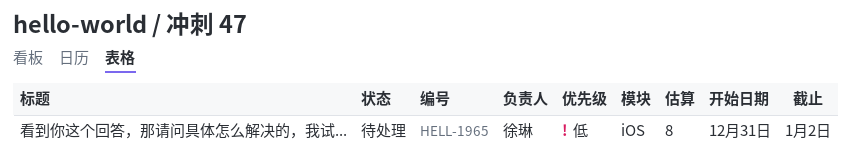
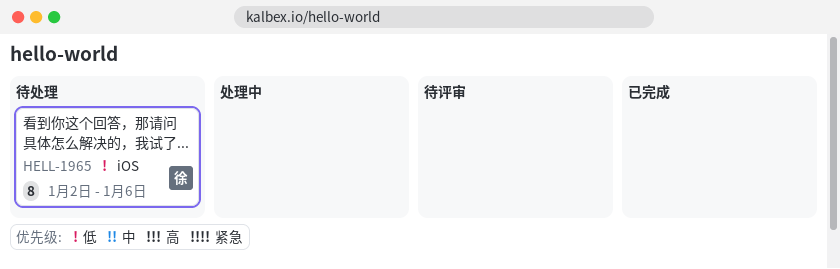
HELL-1965, start: Dec 31 -> Jan 2
HELL-1965, due: Jan 2 -> Jan 6

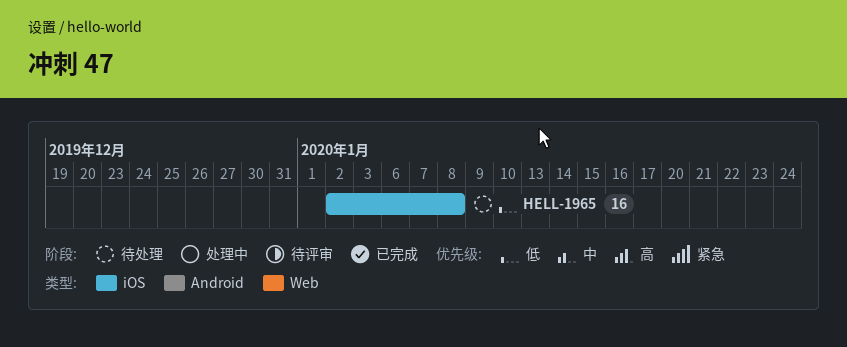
HELL-1965, estimate: 8 -> 16
HELL-1965, due: Jan 6 -> Jan 8

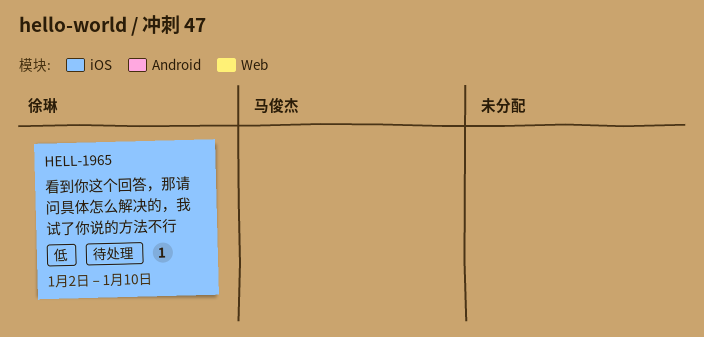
HELL-1965, estimate: 16 -> 1
HELL-1965, due: Jan 8 -> Jan 10

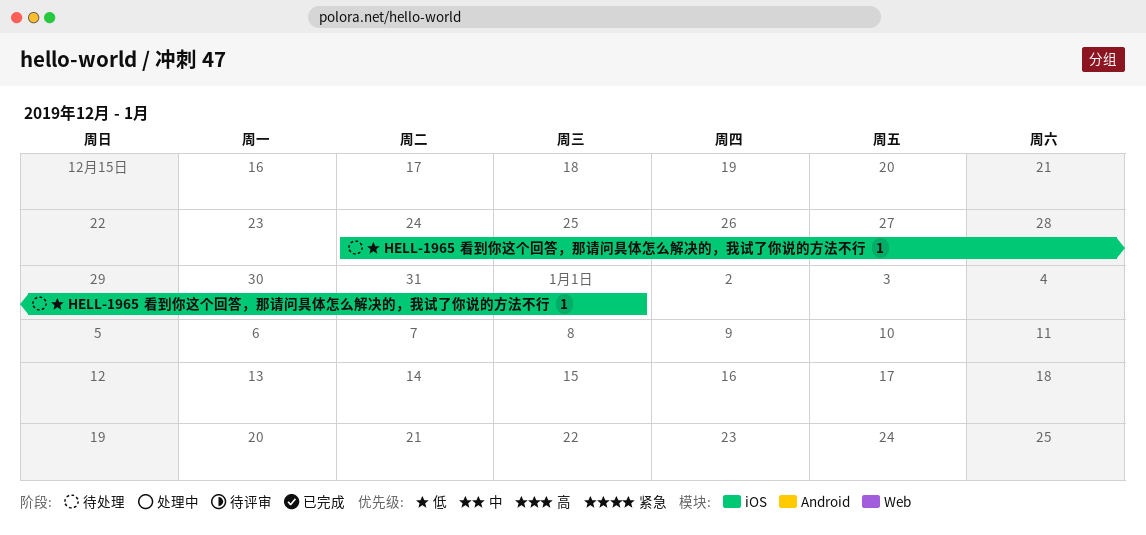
HELL-1965, start: Jan 2 -> Dec 24
HELL-1965, due: Jan 10 -> Jan 1

